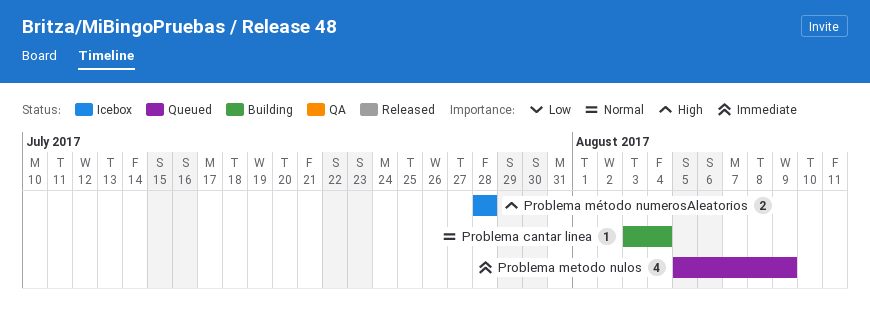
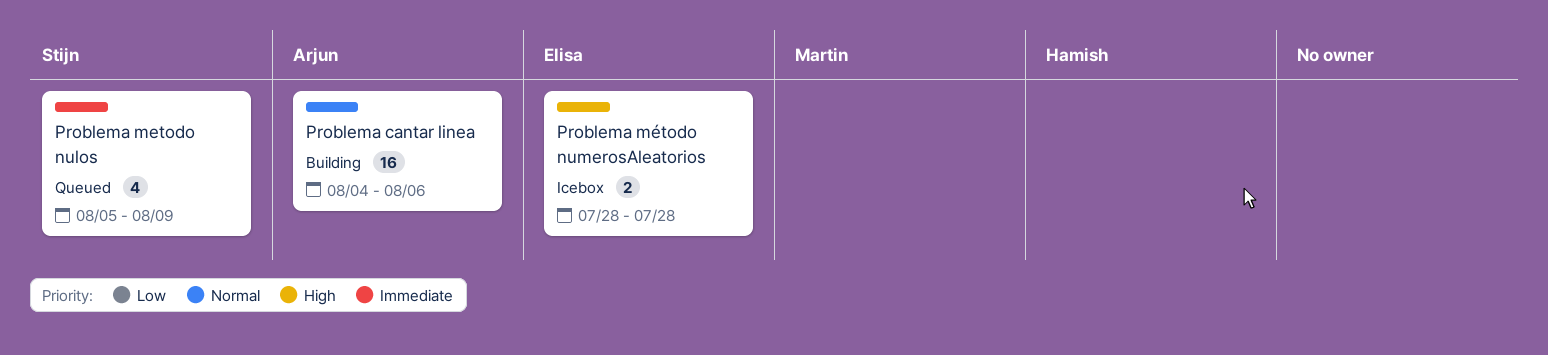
Problema cantar linea, estimate: 1 -> 16
Problema cantar linea, start: Aug 3 -> Aug 4
Problema cantar linea, due: Aug 4 -> Aug 6

